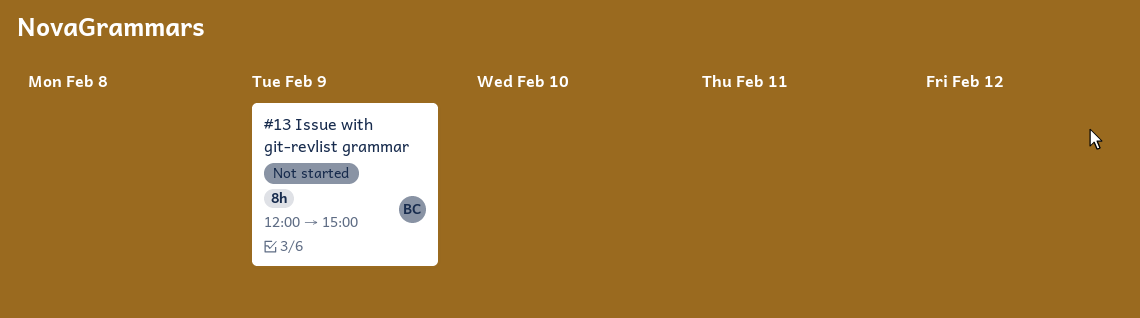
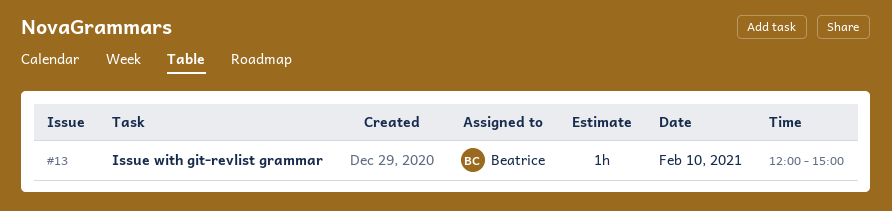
#13, estimate: 8h -> 1h
#13, day: Feb 9 -> Feb 10

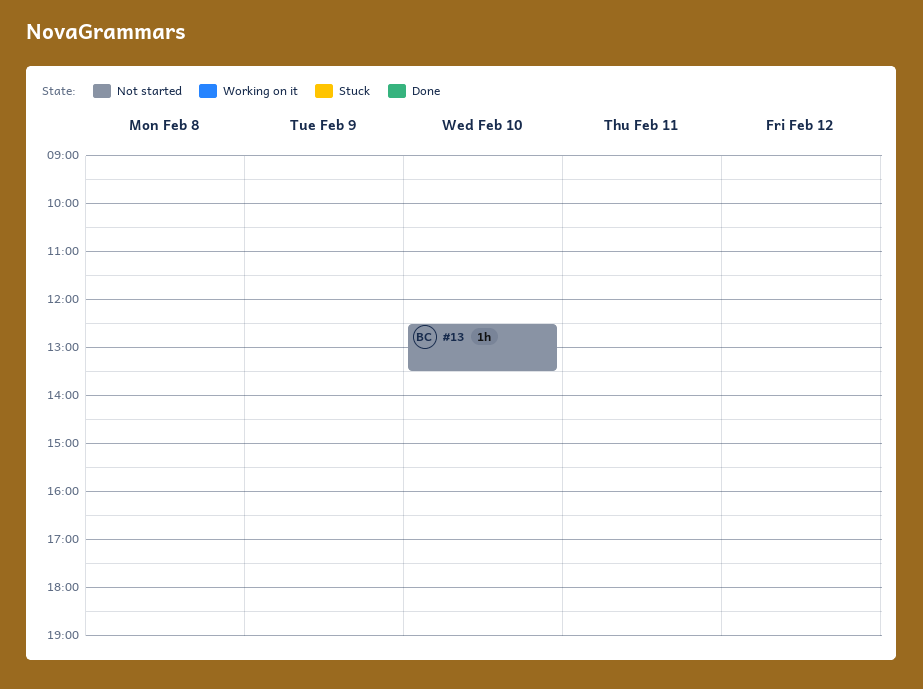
#13, begins: 12:00 -> 12:30
#13, ends: 15:00 -> 13:30

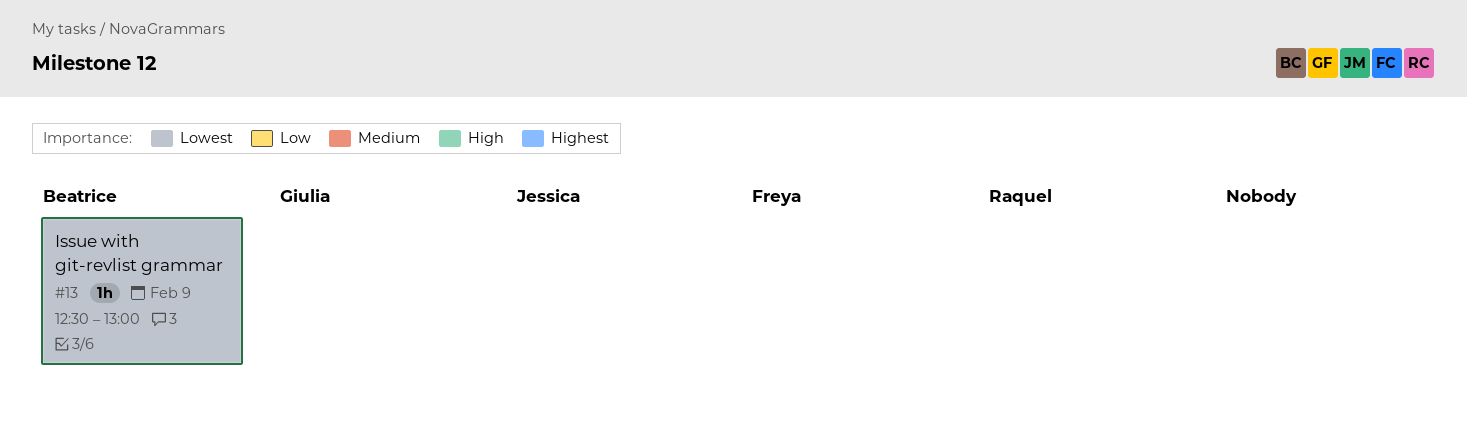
#13, day: Feb 10 -> Feb 9
#13, ends: 13:30 -> 13:00

